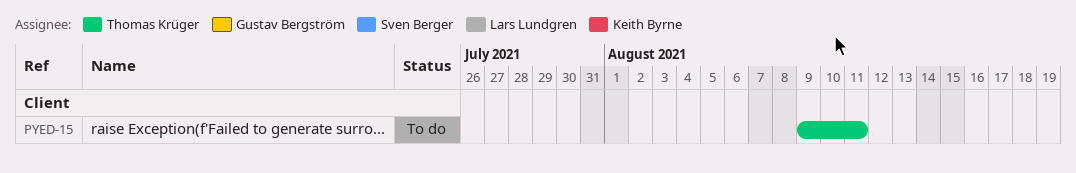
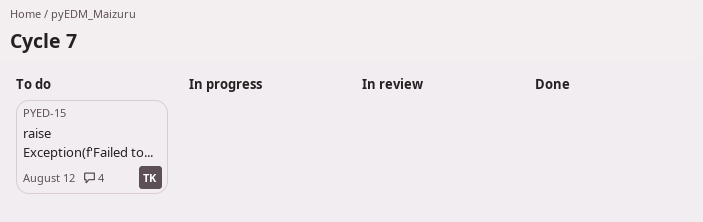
PYED-15, due: Aug 11 -> Aug 12

